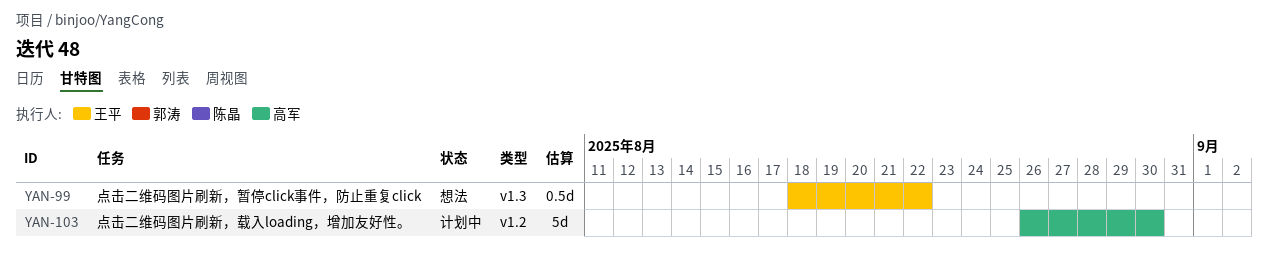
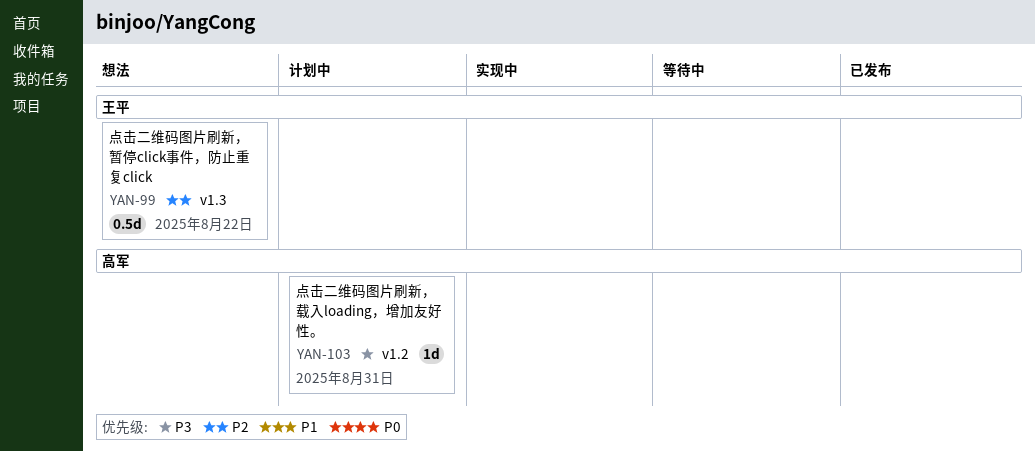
YAN-103, estimate: 5d -> 1d
YAN-103, due: Aug 30 -> Aug 31

